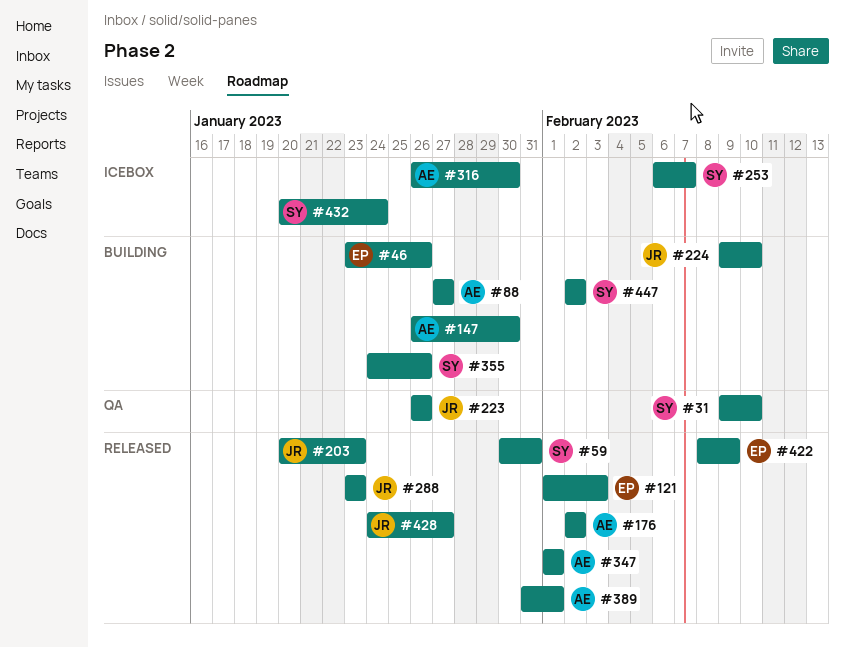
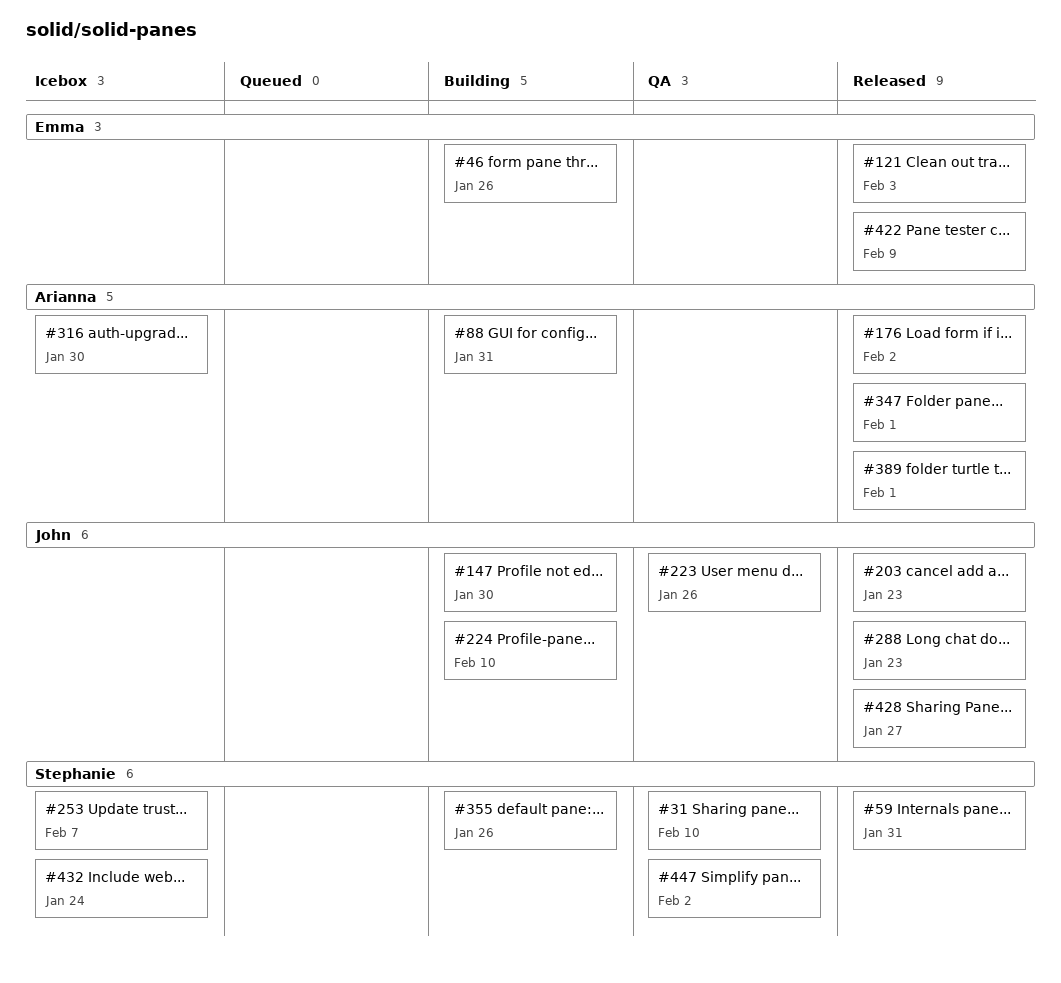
#88, due: Jan 27 -> Jan 31
#147, owner: Arianna -> John
#447, status: Building -> QA

